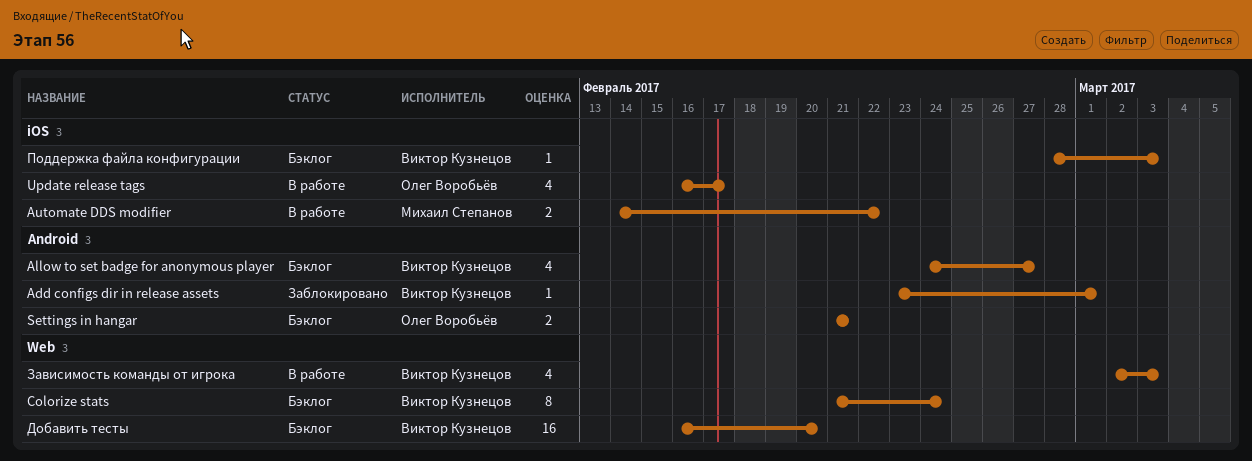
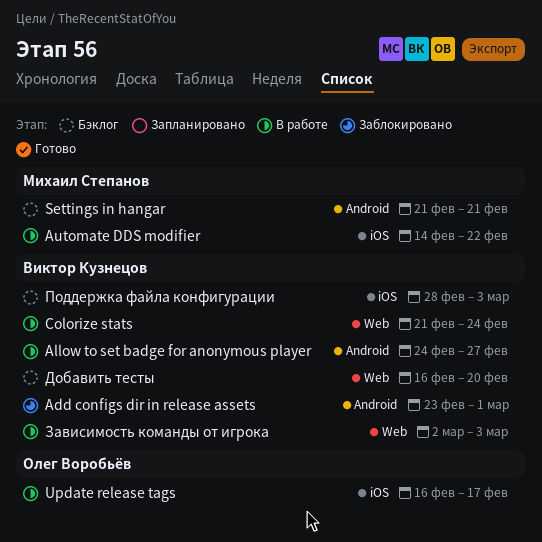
Allow to set badge for anonymous player, status: Бэклог -> В работе
Colorize stats, status: Бэклог -> В работе
Settings in hangar, owner: Олег Воробьёв -> Михаил Степанов

